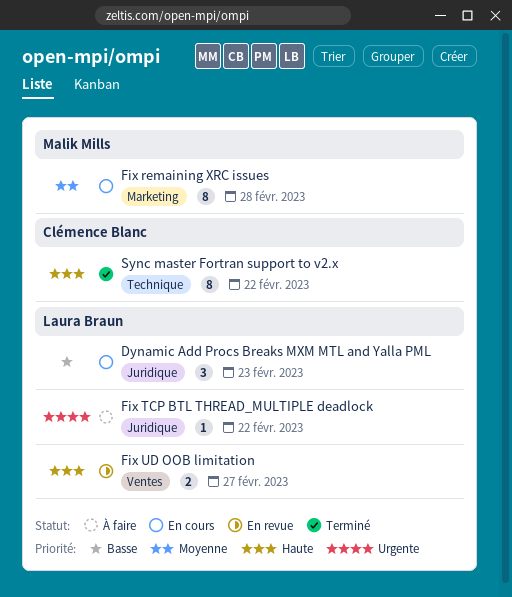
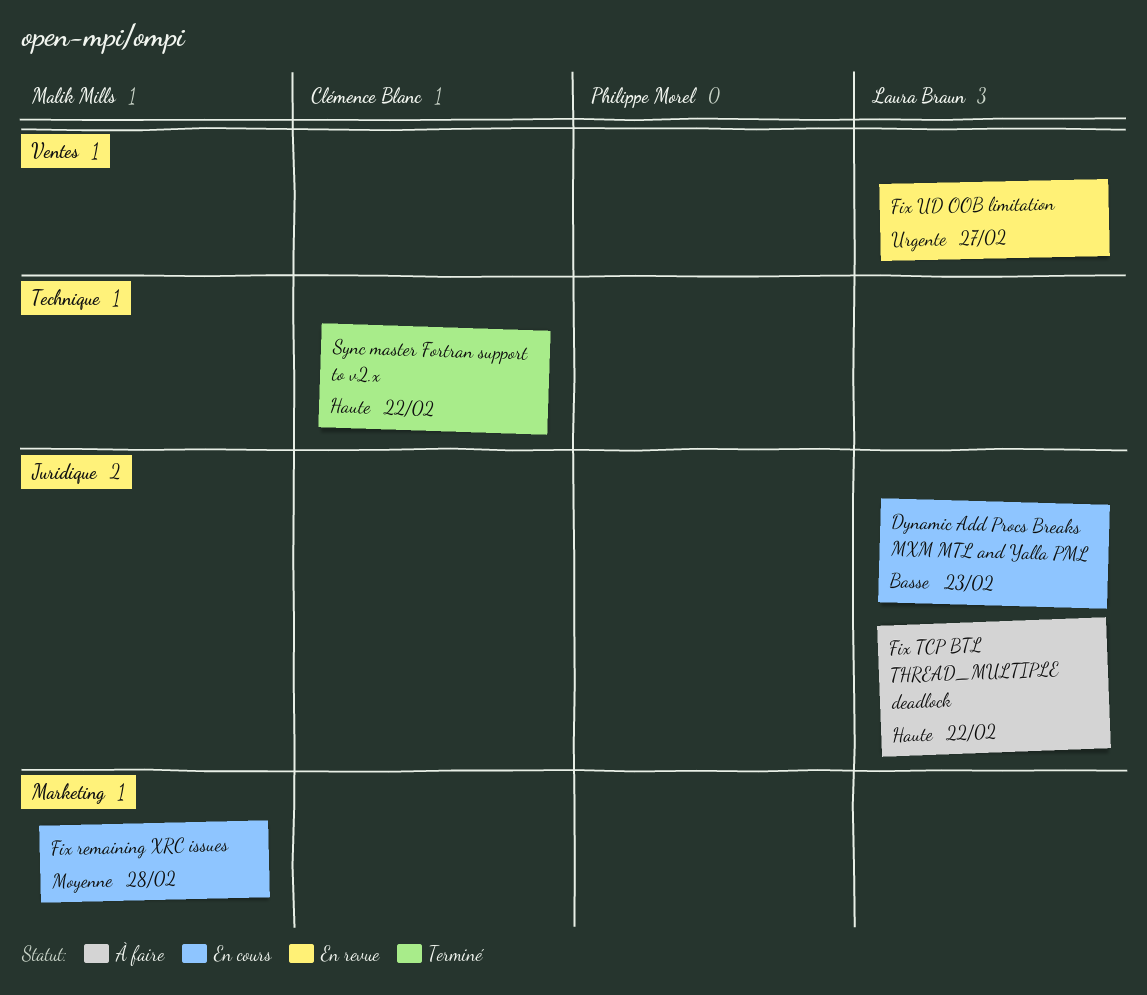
Fix TCP BTL THREAD_MULTIPLE deadlock, priority: Urgente -> Haute
Fix UD OOB limitation, priority: Haute -> Urgente

